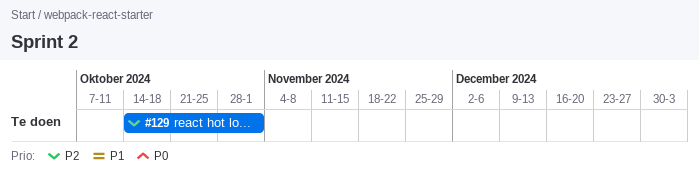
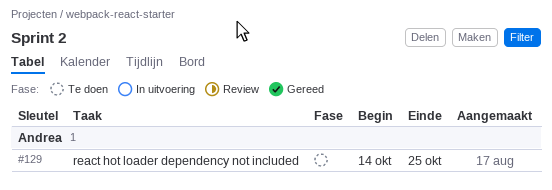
#129, due: Nov 1 -> Oct 25

